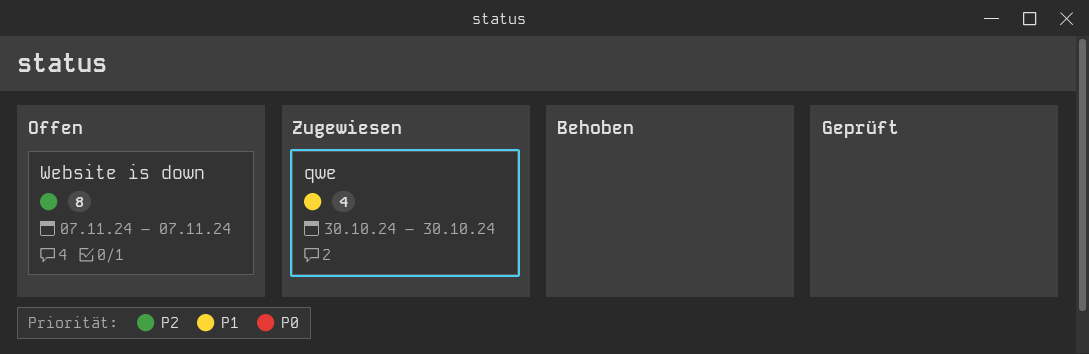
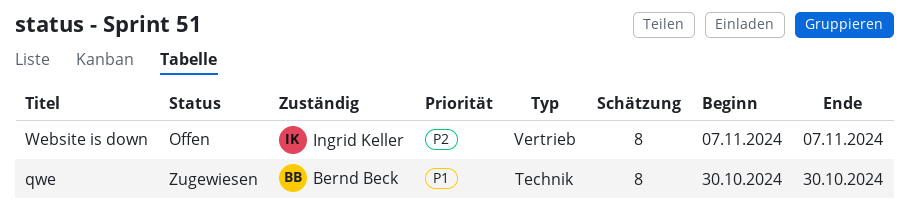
qwe, estimate: 4 -> 8

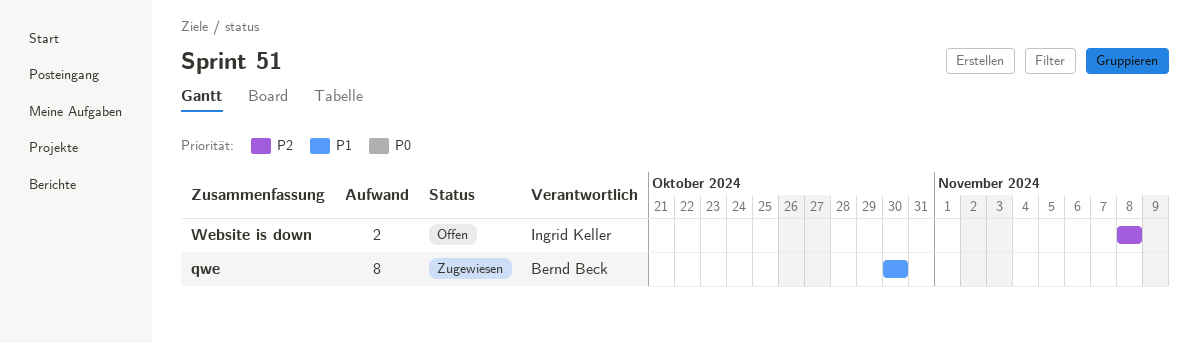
Website is down, estimate: 8 -> 2
Website is down, start: Nov 7 -> Nov 8
Website is down, due: Nov 7 -> Nov 8

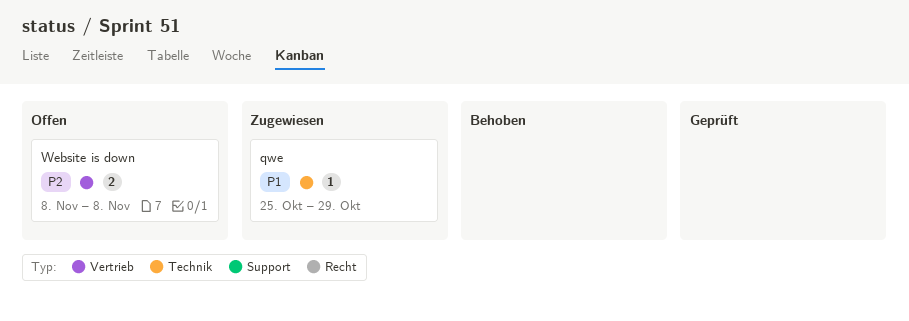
qwe, estimate: 8 -> 1
qwe, start: Oct 30 -> Oct 25
qwe, due: Oct 30 -> Oct 29

